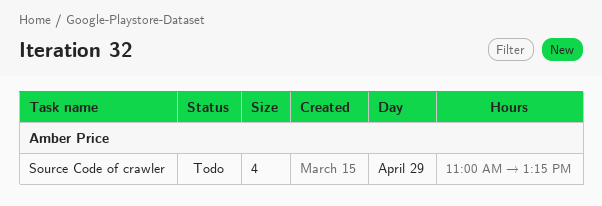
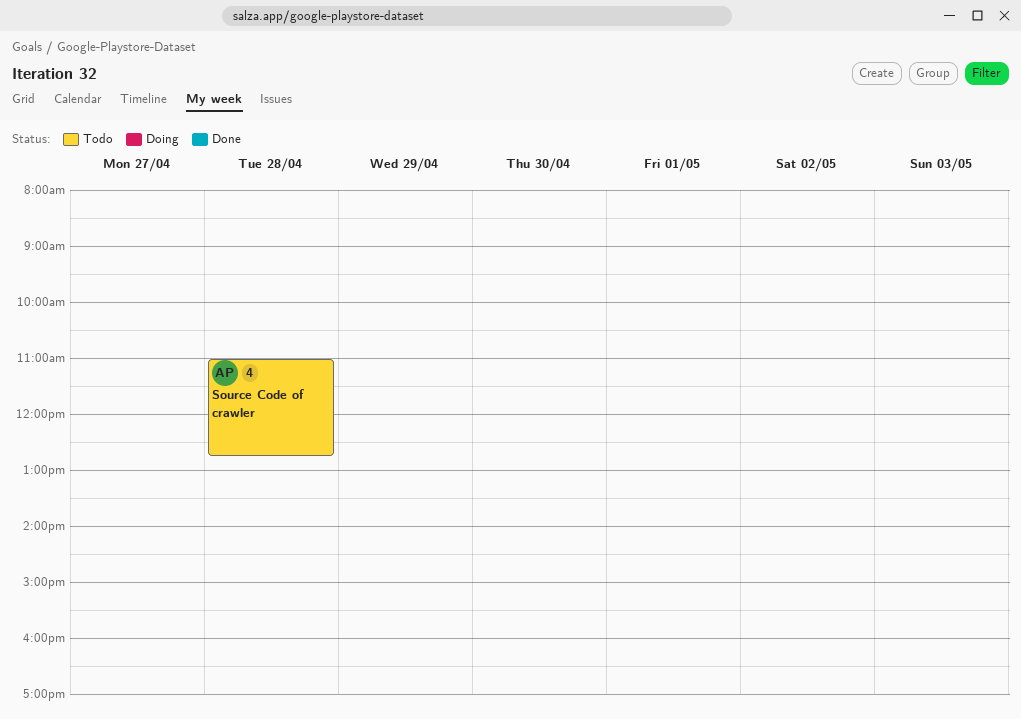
Source Code of crawler, day: Apr 29 -> Apr 28
Source Code of crawler, ends: 13:15 -> 12:45

